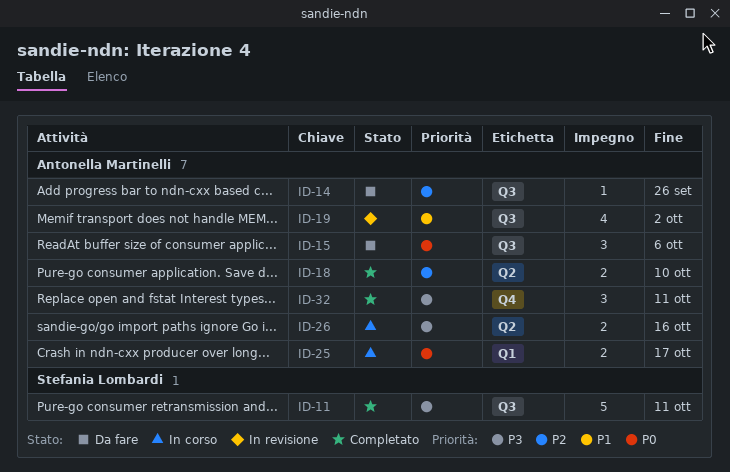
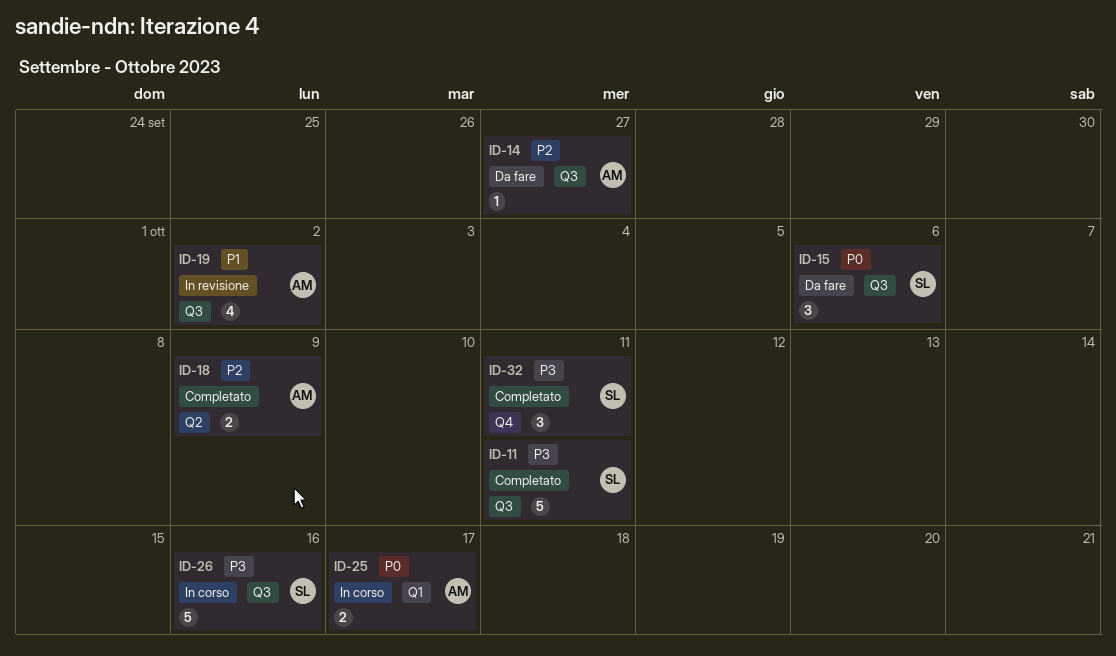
ID-14, due: Sep 26 -> Sep 27
ID-15, owner: Antonella Martinelli -> Stefania Lombardi
ID-18, due: Oct 10 -> Oct 9
ID-26, owner: Antonella Martinelli -> Stefania Lombardi
ID-26, label: Q2 -> Q3
ID-26, estimate: 2 -> 5
ID-32, owner: Antonella Martinelli -> Stefania Lombardi

